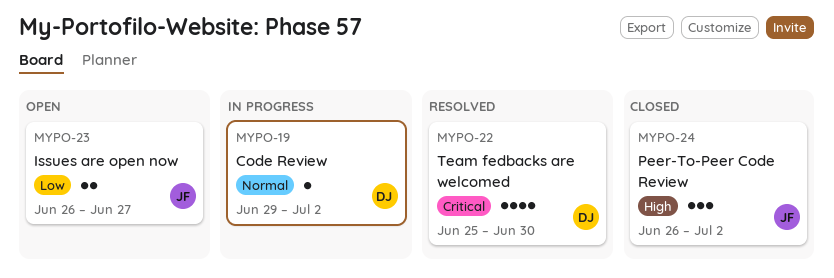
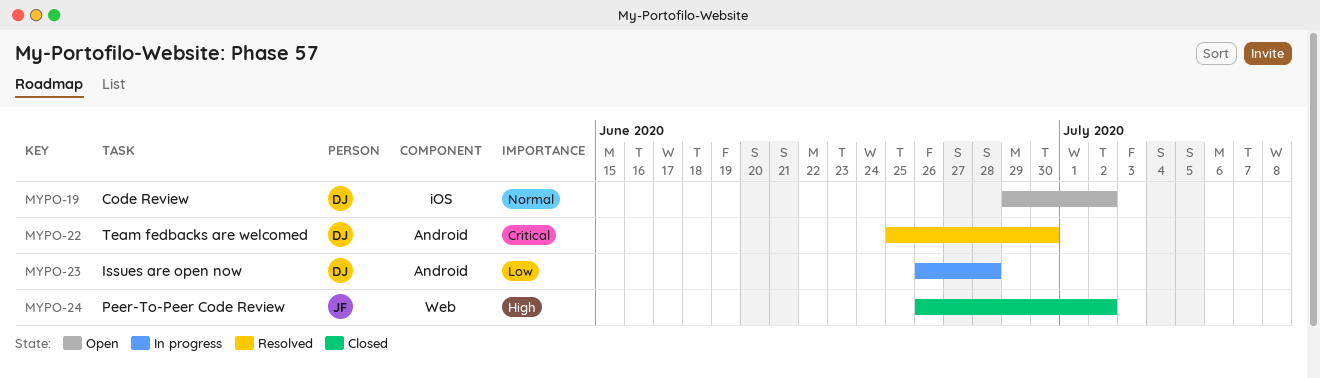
MYPO-19, status: In progress -> Open
MYPO-23, status: Open -> In progress
MYPO-23, owner: JF -> DJ
MYPO-23, due: Jun 27 -> Jun 28

